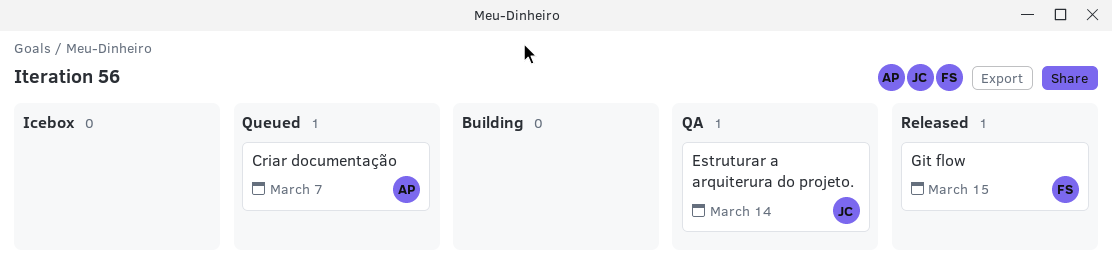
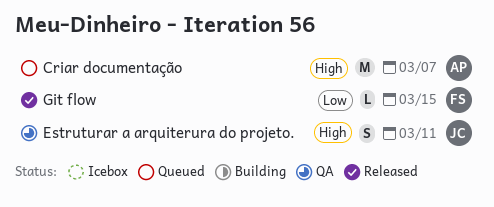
Estruturar a arquiterura do projeto., due: Mar 14 -> Mar 11

